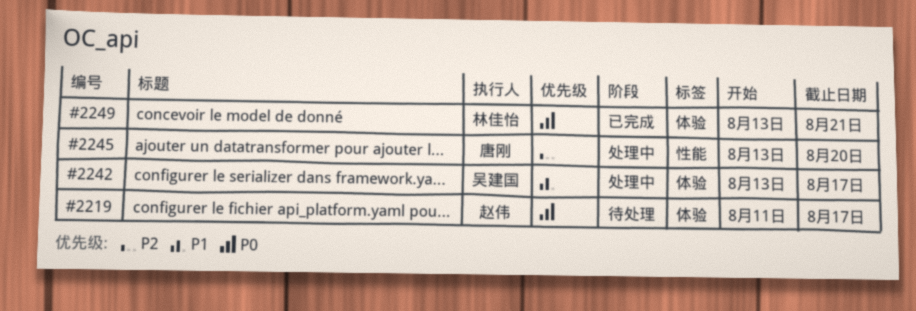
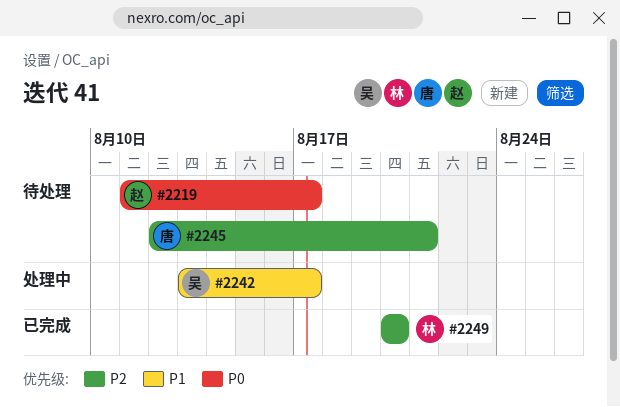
#2245, status: 处理中 -> 待处理
#2245, start: Aug 13 -> Aug 12
#2245, due: Aug 20 -> Aug 21
#2249, priority: P0 -> P2
#2249, start: Aug 13 -> Aug 20
#2249, due: Aug 21 -> Aug 20

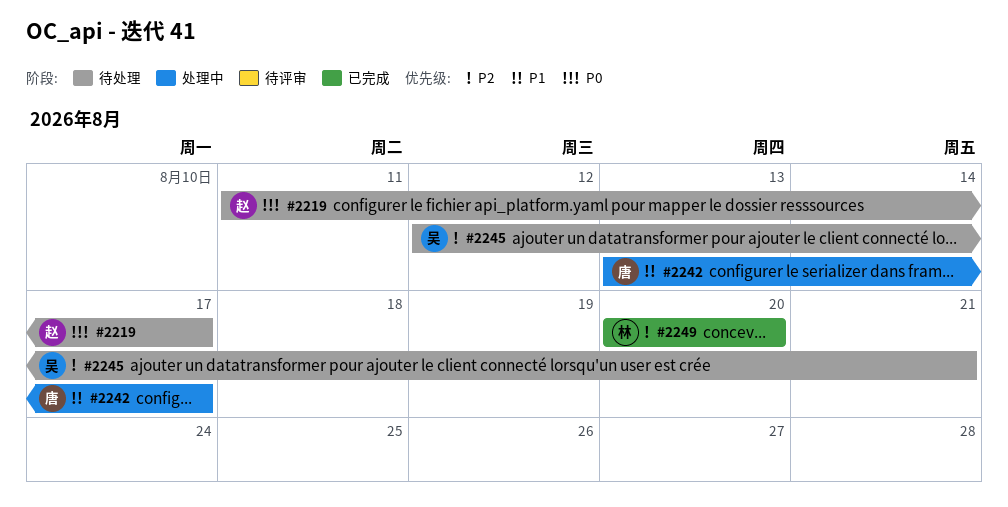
#2242, owner: 吴 -> 唐
#2245, owner: 唐 -> 吴

